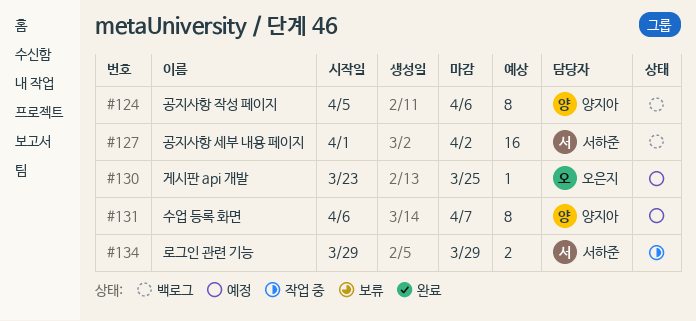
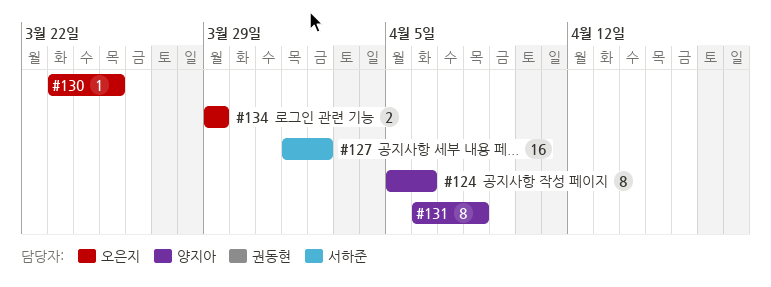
#131, due: Apr 7 -> Apr 8
#134, owner: 서하준 -> 오은지

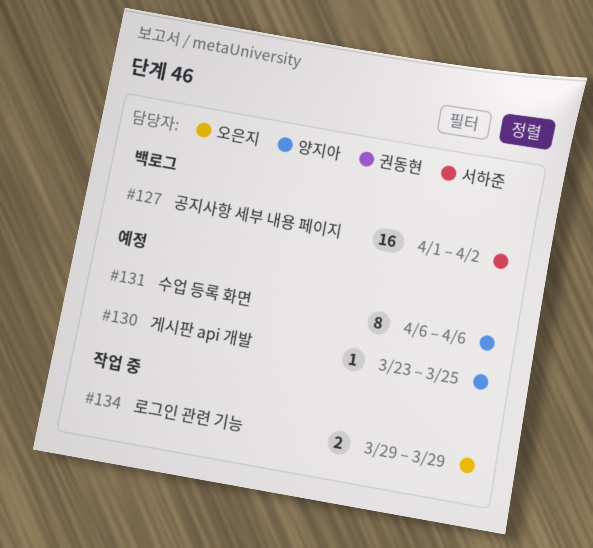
#124: present -> none
#130, owner: 오은지 -> 양지아
#131, due: Apr 8 -> Apr 6

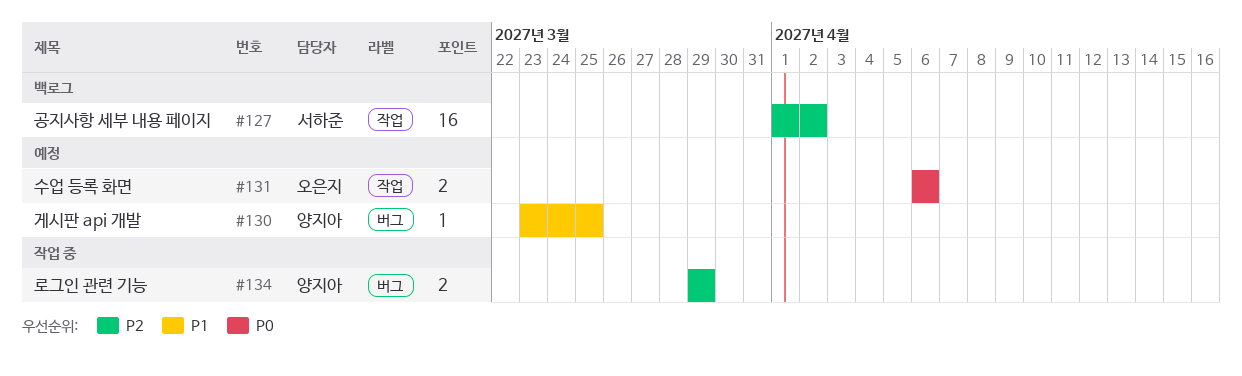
#131, owner: 양지아 -> 오은지
#131, estimate: 8 -> 2
#134, owner: 오은지 -> 양지아

